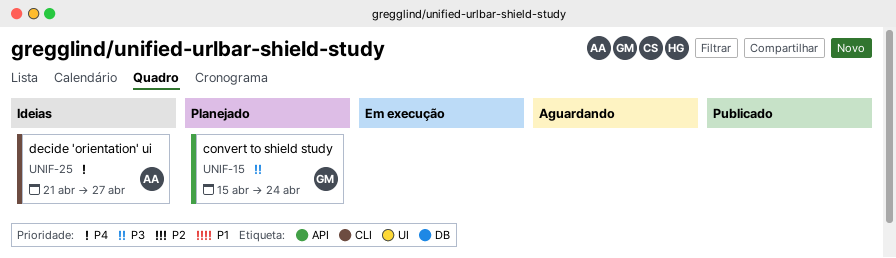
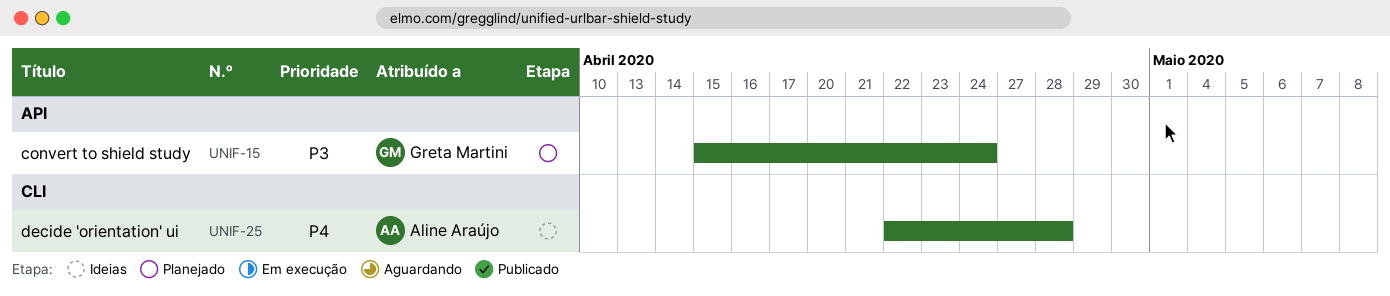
UNIF-25, start: Apr 21 -> Apr 22
UNIF-25, due: Apr 27 -> Apr 28

